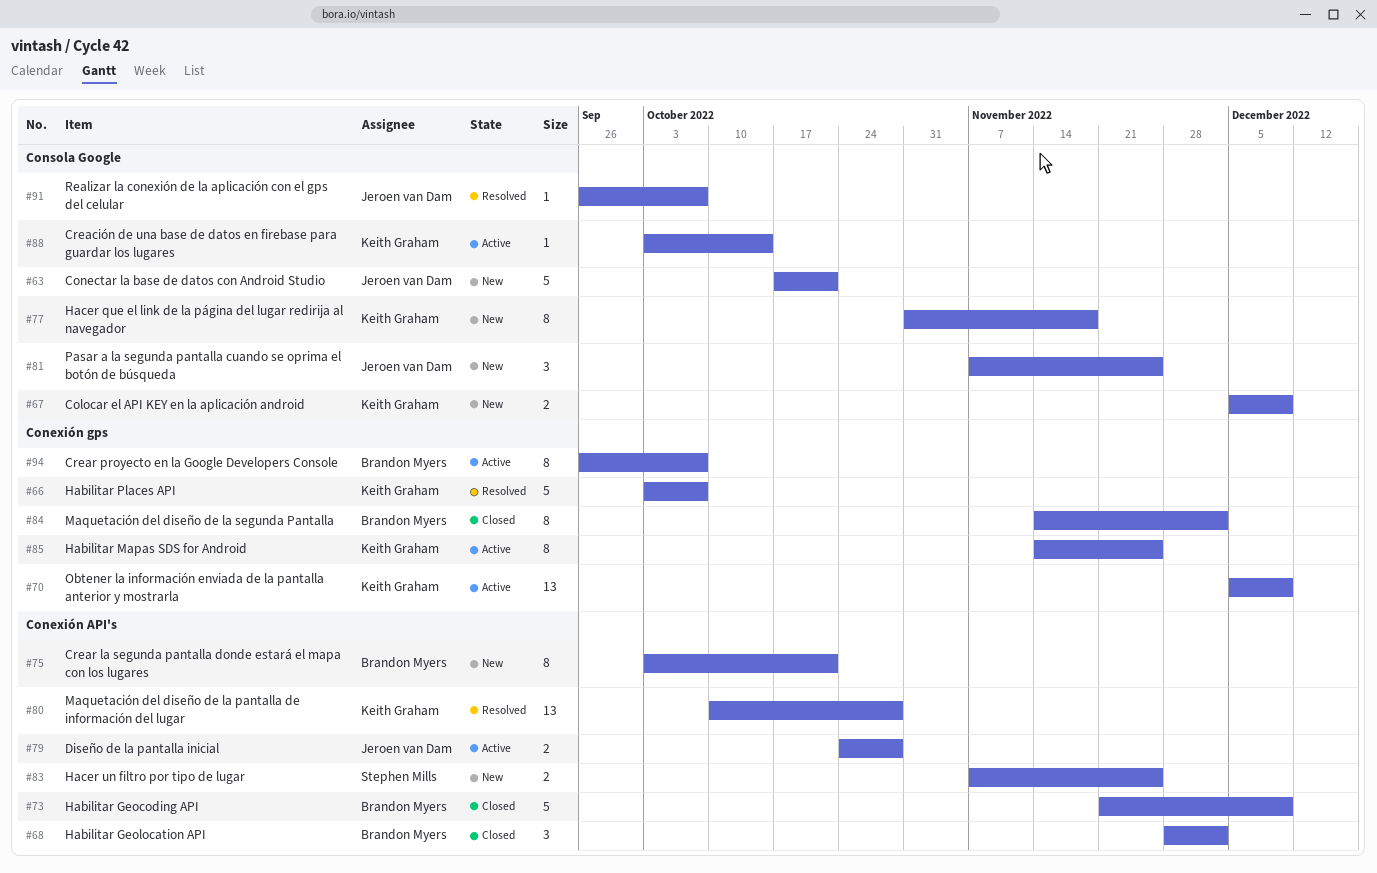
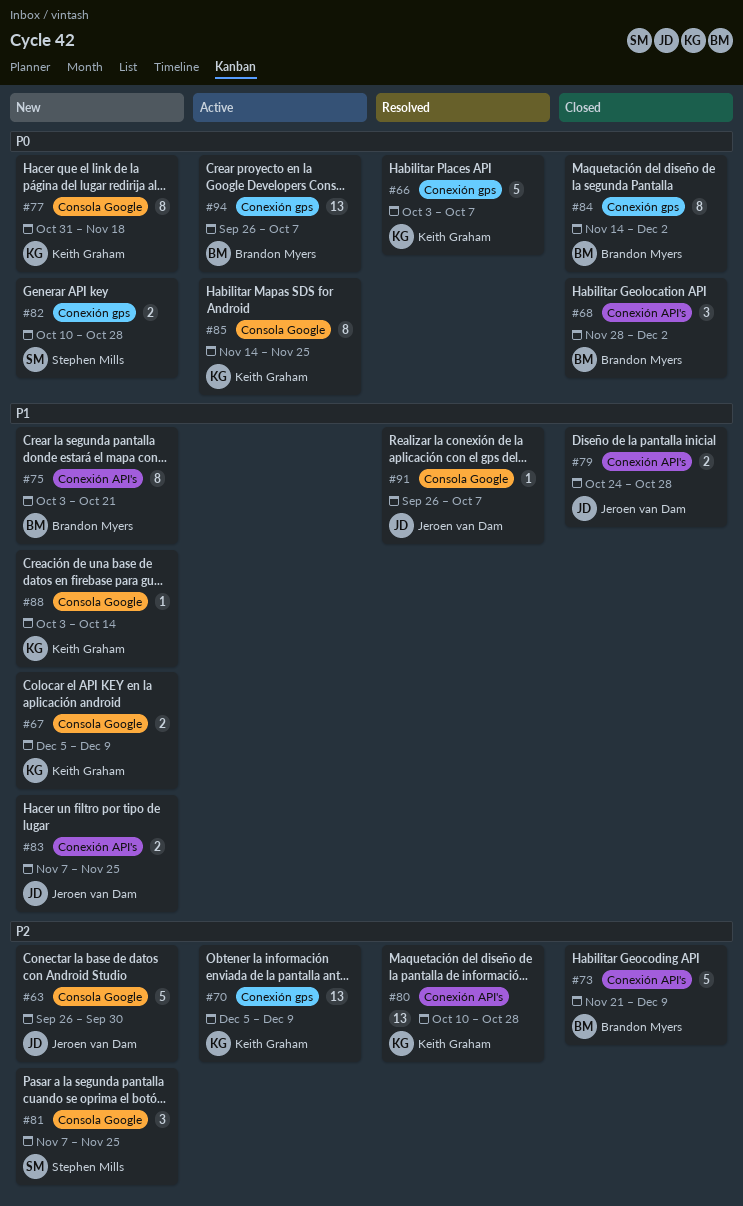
#63, start: Oct 17 -> Sep 26
#63, due: Oct 21 -> Sep 30
#79, status: Active -> Closed
#81, owner: Jeroen van Dam -> Stephen Mills
#82: none -> present
#83, owner: Stephen Mills -> Jeroen van Dam
#85, label: Conexión gps -> Consola Google
#88, status: Active -> New
#94, estimate: 8 -> 13

